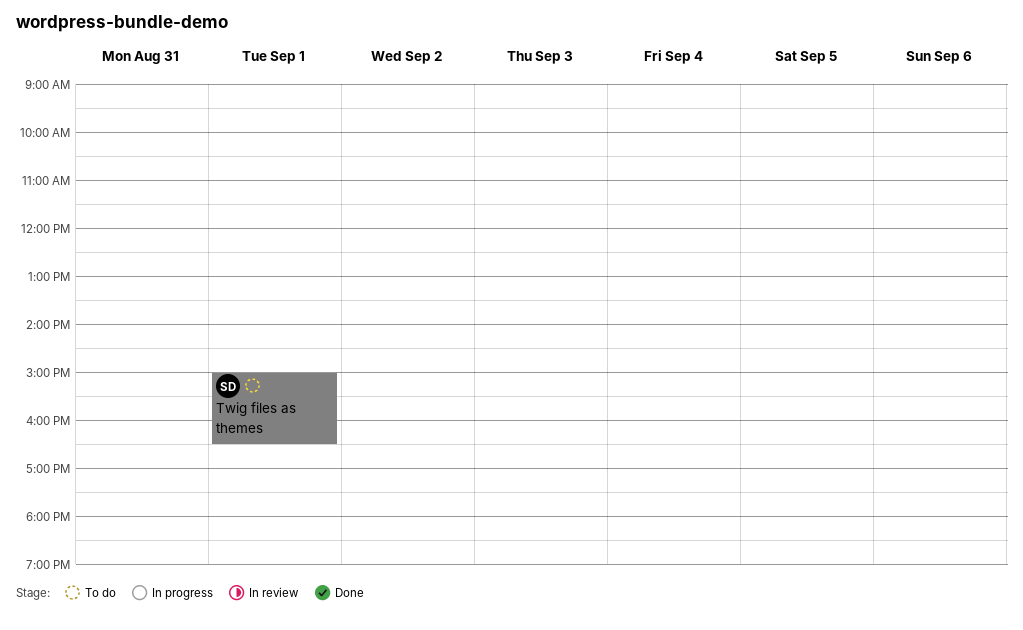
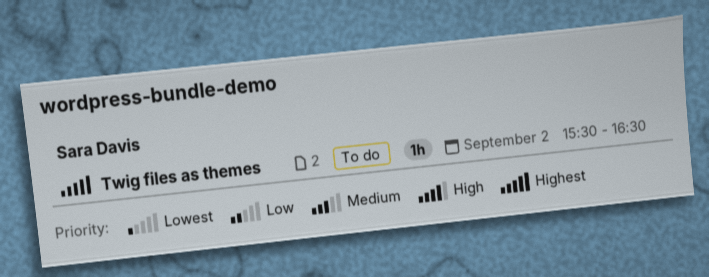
Twig files as themes, day: Sep 1 -> Sep 2
Twig files as themes, begins: 15:00 -> 15:30

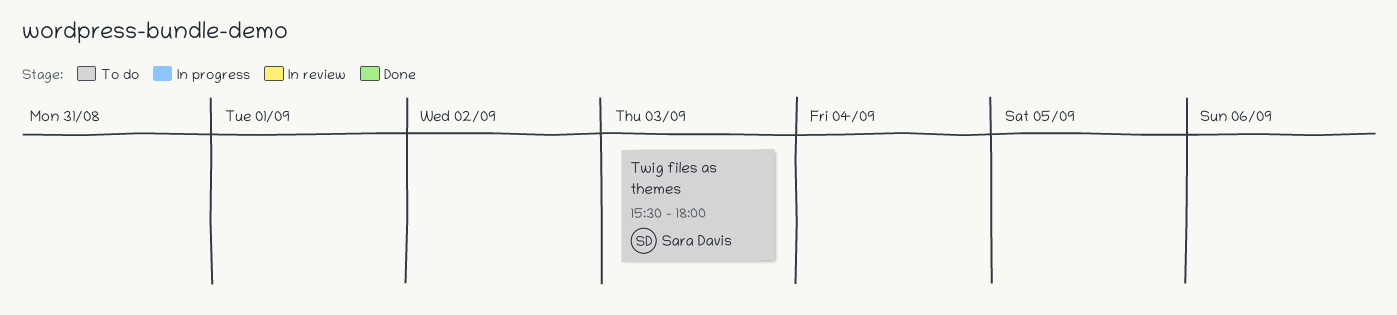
Twig files as themes, day: Sep 2 -> Sep 3
Twig files as themes, ends: 16:30 -> 18:00

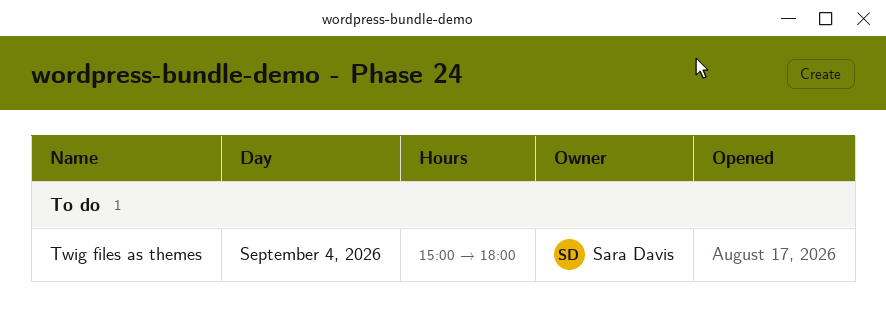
Twig files as themes, day: Sep 3 -> Sep 4
Twig files as themes, begins: 15:30 -> 15:00

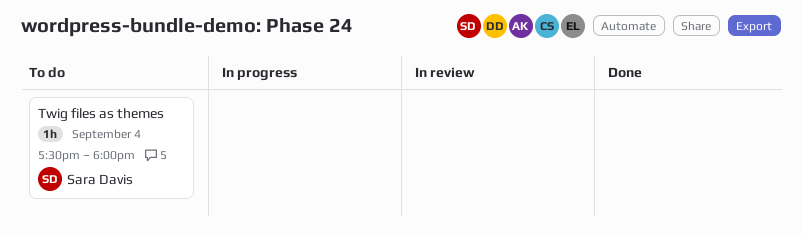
Twig files as themes, begins: 15:00 -> 17:30

